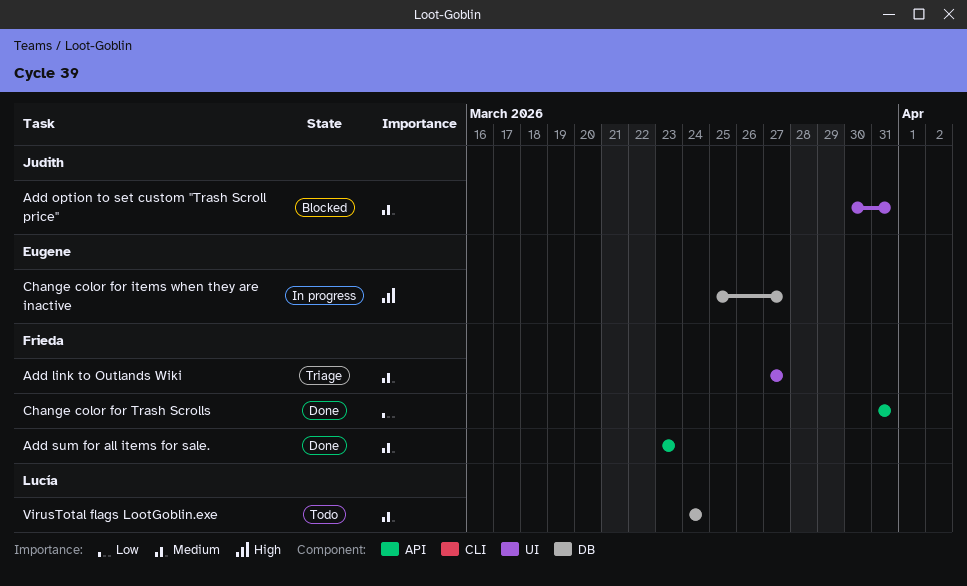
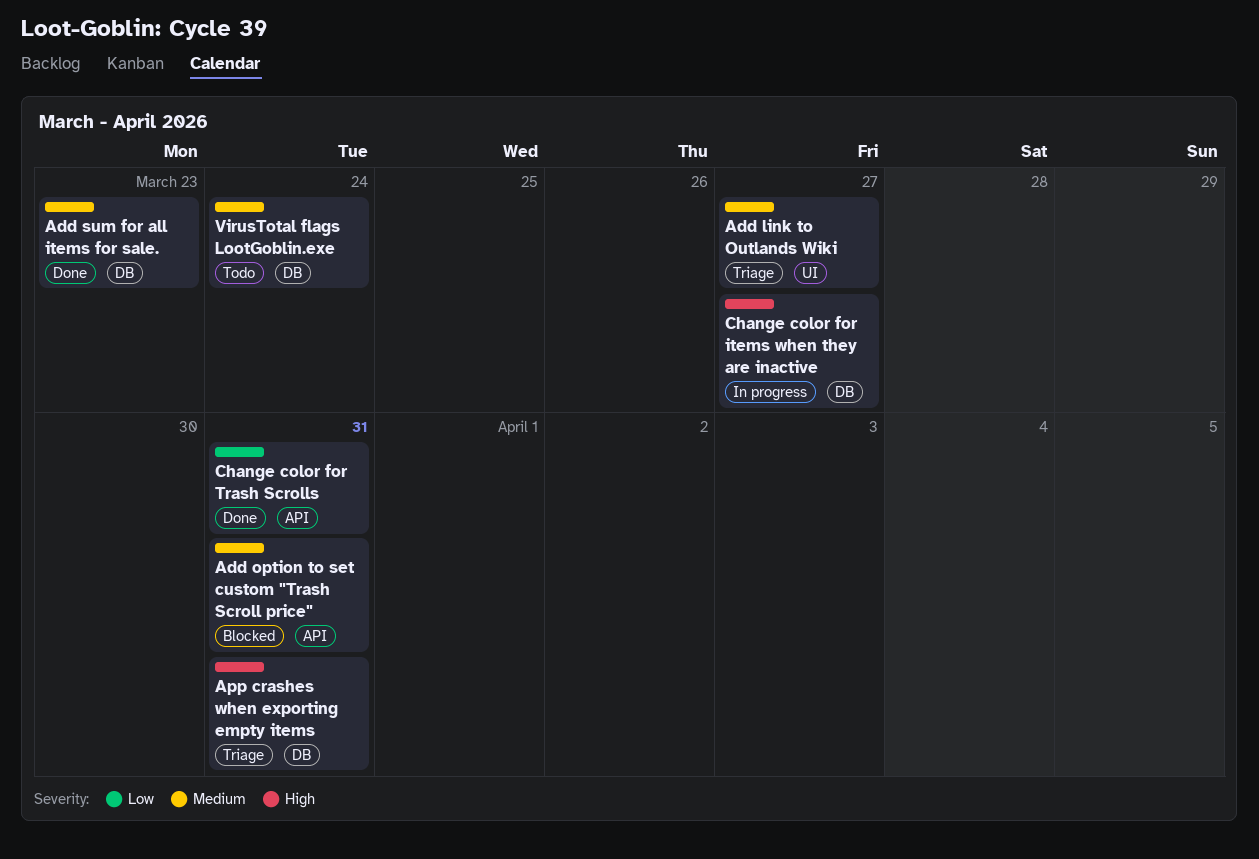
Add option to set custom "Trash Scroll price", label: UI -> API
Add sum for all items for sale., label: API -> DB
App crashes when exporting empty items: none -> present

